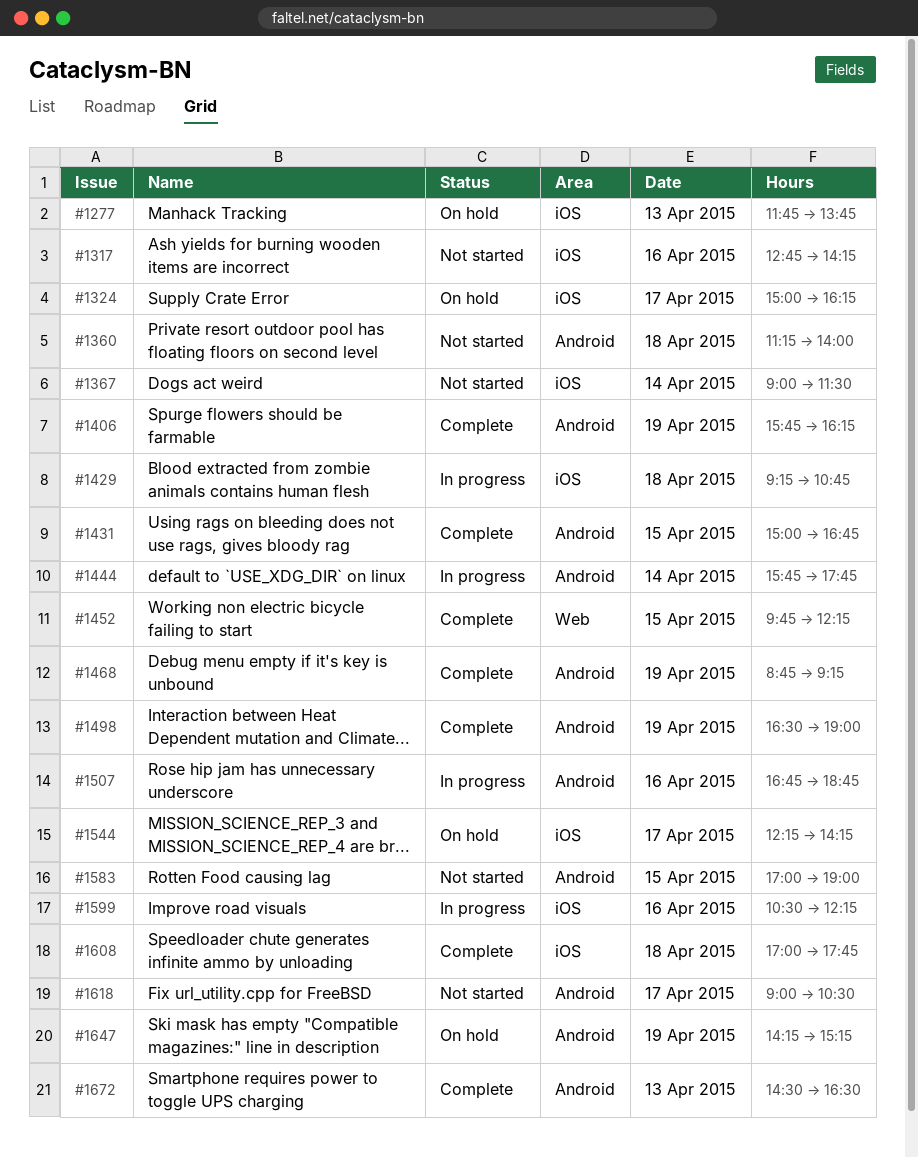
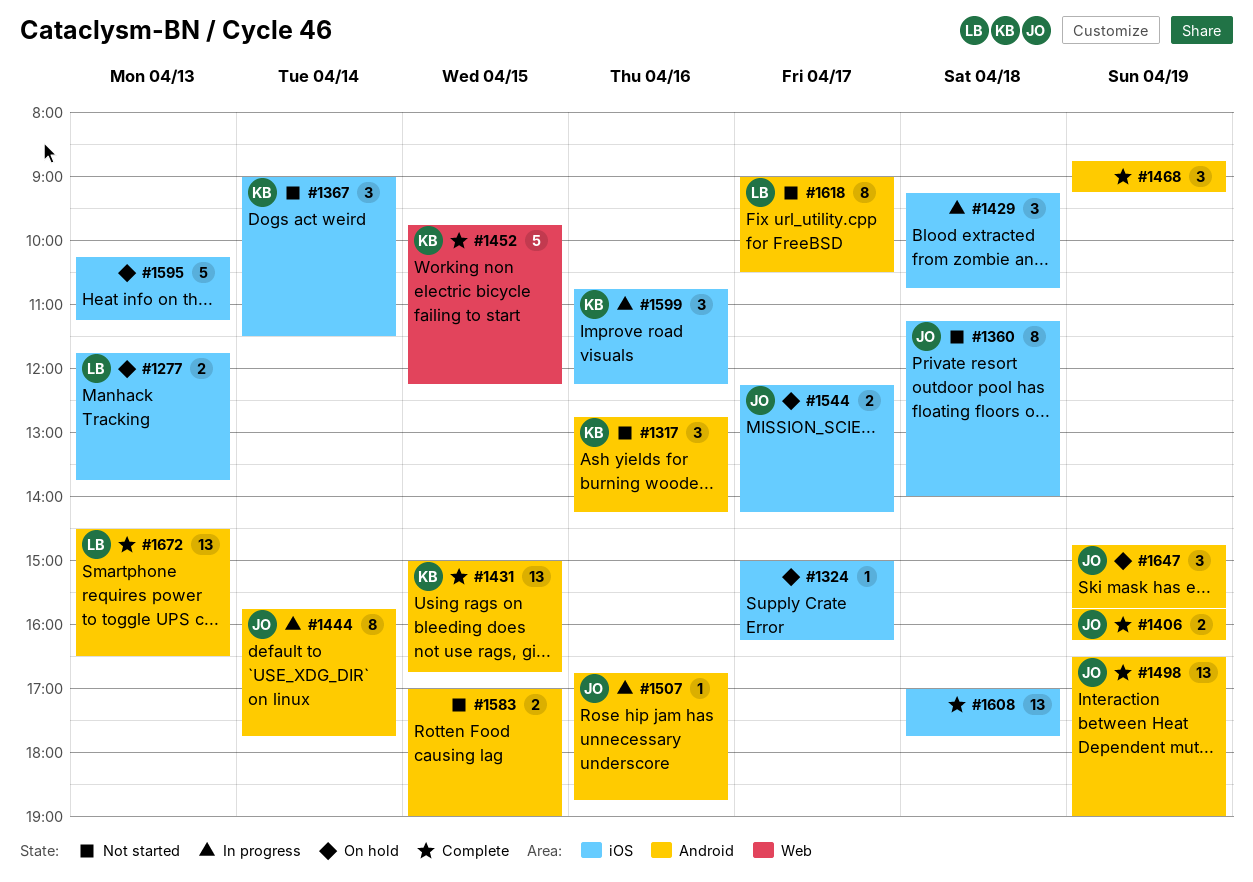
#1317, label: iOS -> Android
#1360, label: Android -> iOS
#1595: none -> present
#1599, begins: 10:30 -> 10:45
#1647, begins: 14:15 -> 14:45
#1647, ends: 15:15 -> 15:45

